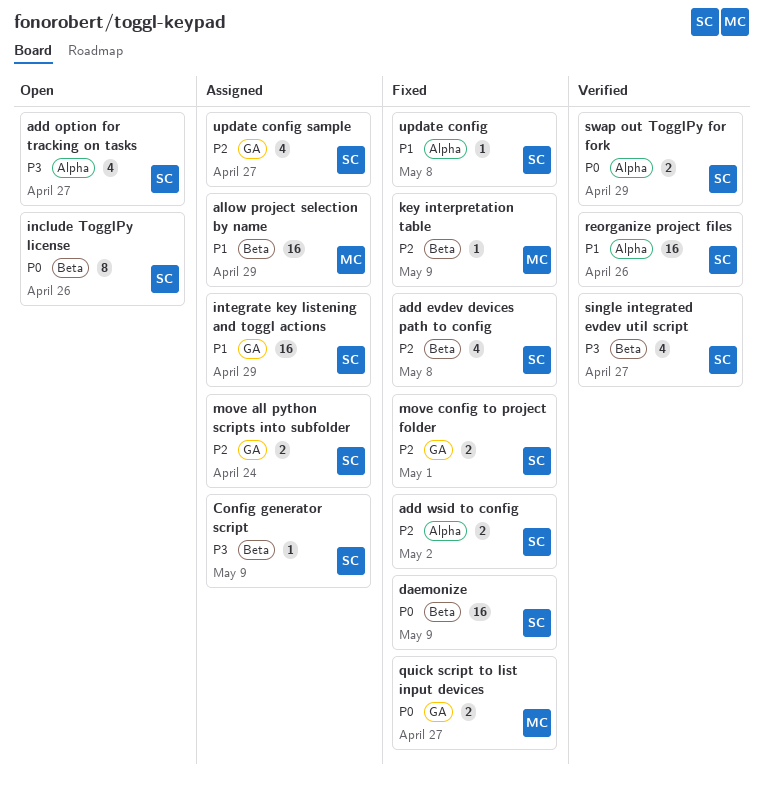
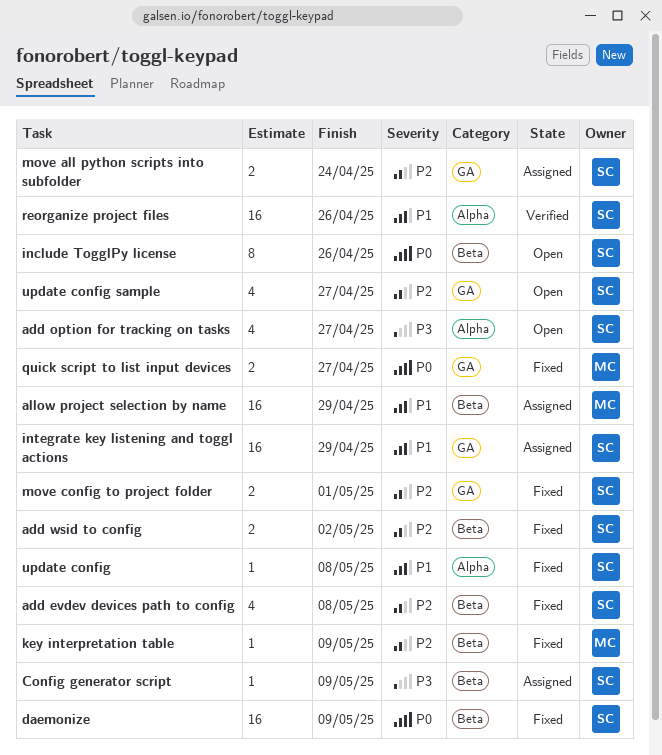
add wsid to config, label: Alpha -> Beta
single integrated evdev util script: present -> none
swap out TogglPy for fork: present -> none
update config sample, status: Assigned -> Open

